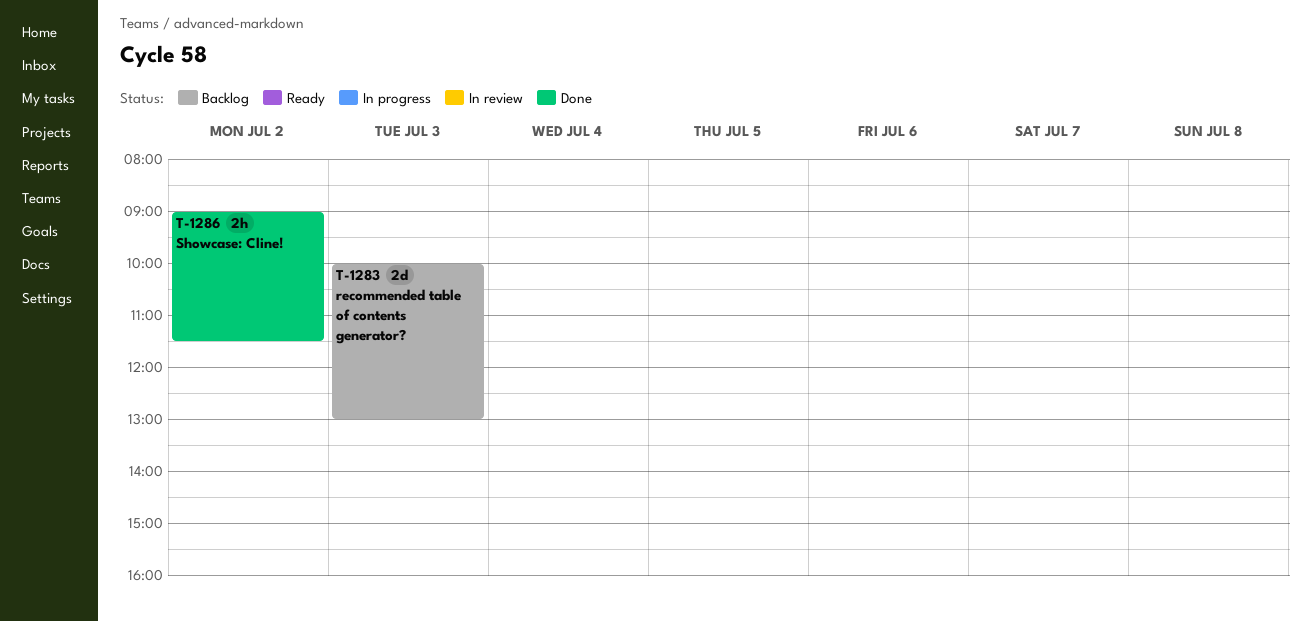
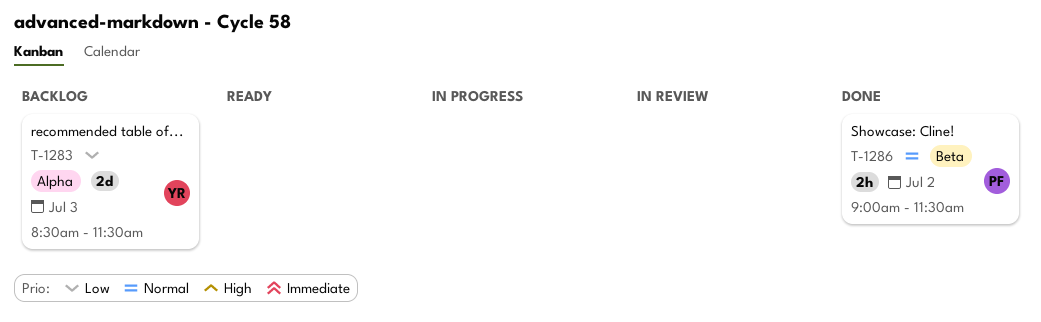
T-1283, begins: 10:00 -> 08:30
T-1283, ends: 13:00 -> 11:30

